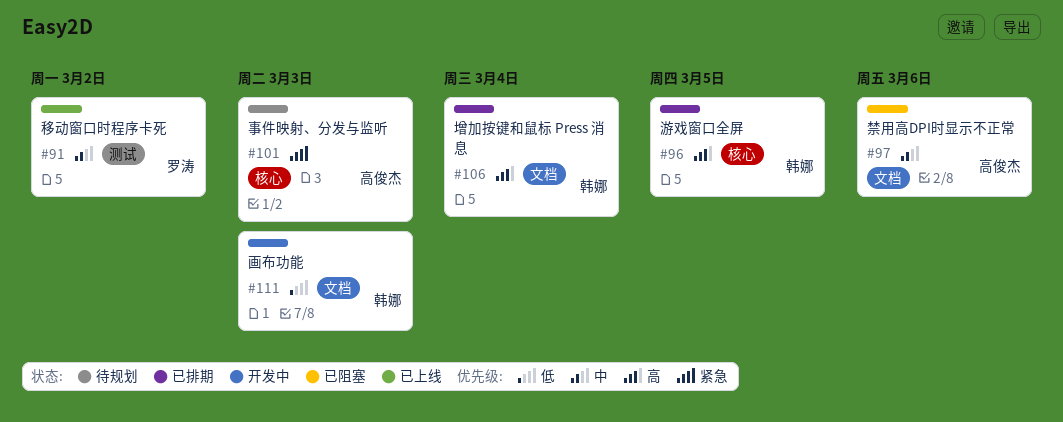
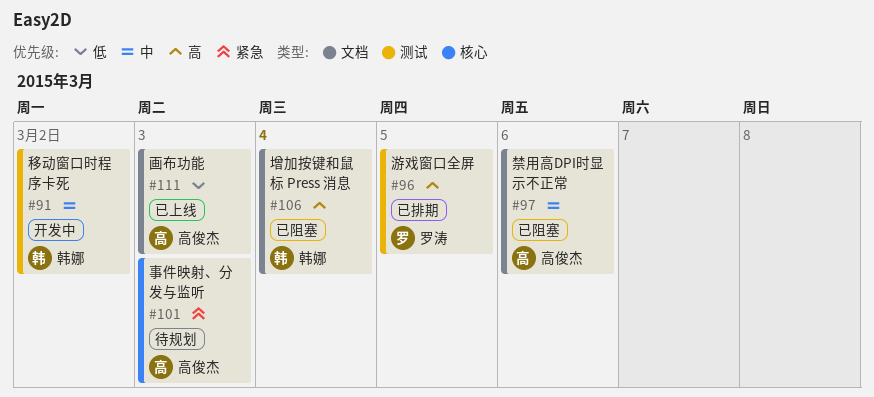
#91, status: 已上线 -> 开发中
#91, owner: 罗涛 -> 韩娜
#96, owner: 韩娜 -> 罗涛
#96, label: 核心 -> 测试
#106, status: 已排期 -> 已阻塞
#111, status: 开发中 -> 已上线
#111, owner: 韩娜 -> 高俊杰

